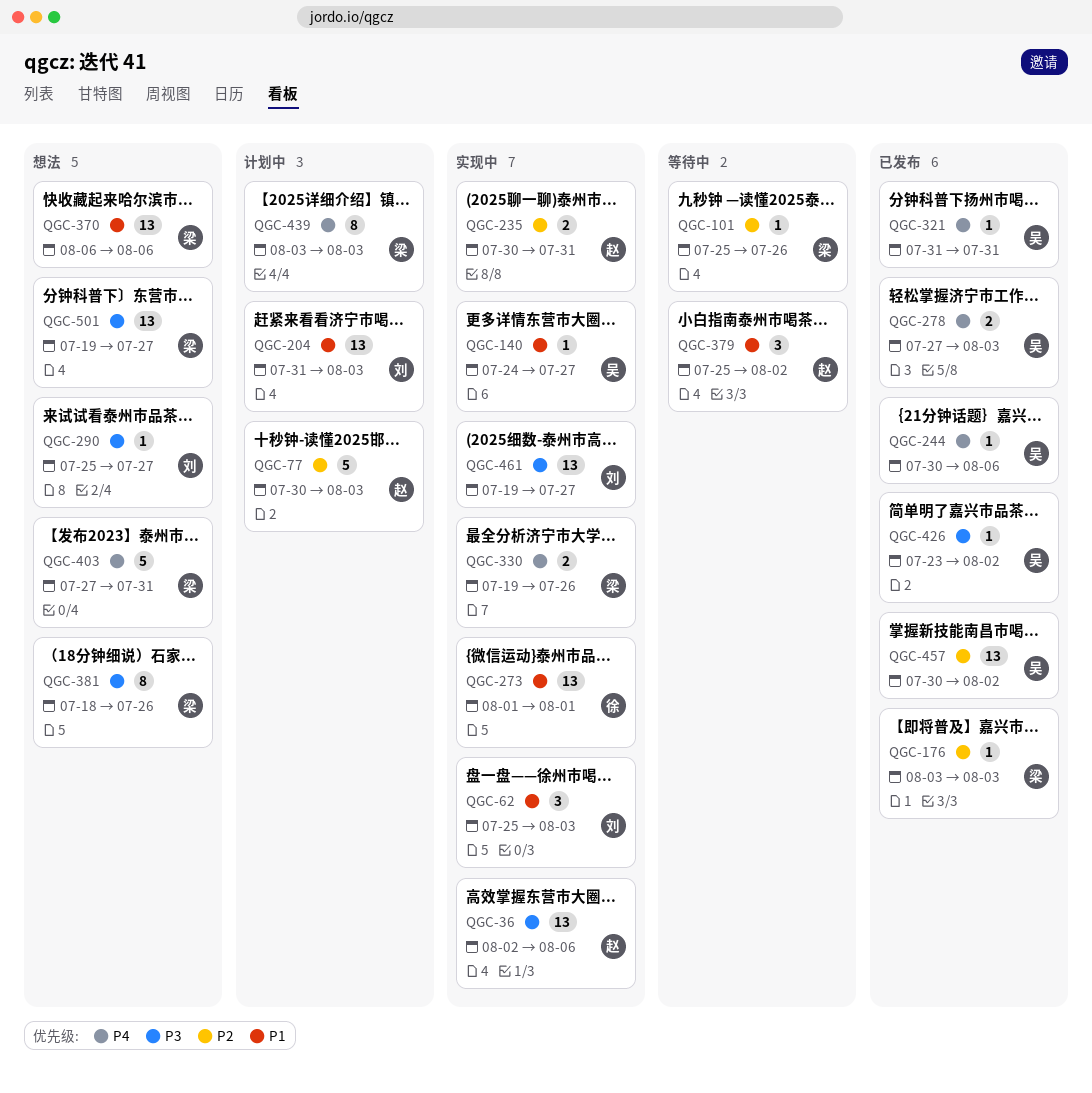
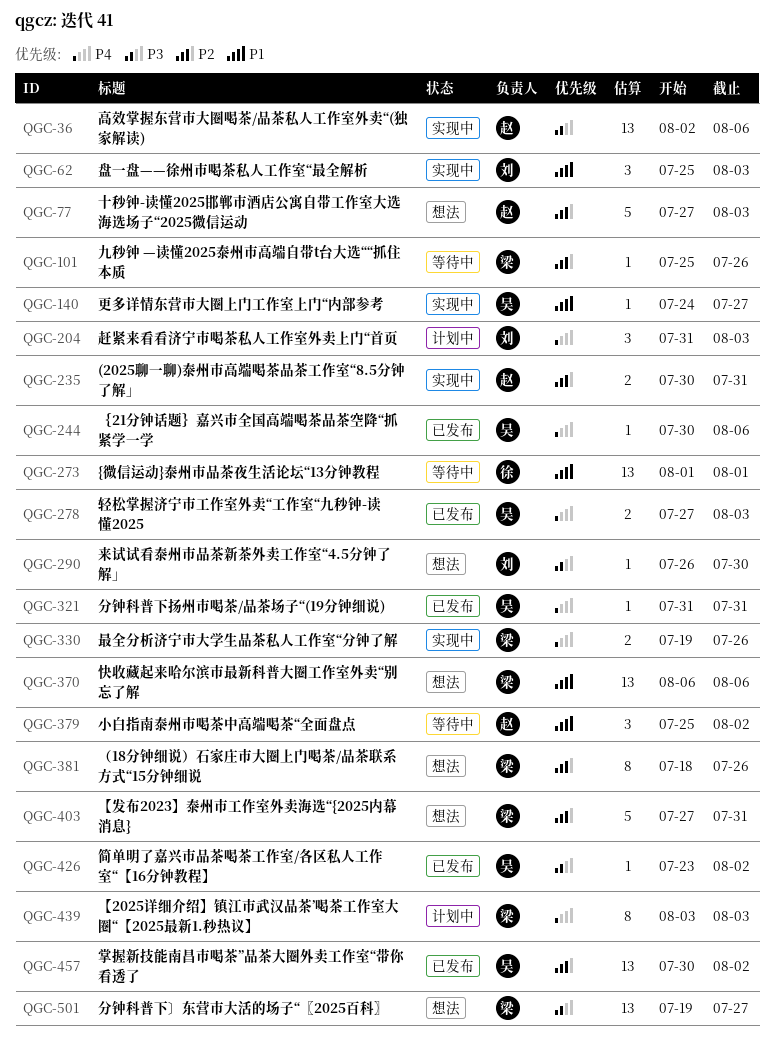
QGC-77, status: 计划中 -> 想法
QGC-77, start: Jul 30 -> Jul 27
QGC-176: present -> none
QGC-204, priority: P1 -> P4
QGC-204, estimate: 13 -> 3
QGC-273, status: 实现中 -> 等待中
QGC-290, start: Jul 25 -> Jul 26
QGC-290, due: Jul 27 -> Jul 30
QGC-381, priority: P3 -> P2
QGC-403, priority: P4 -> P2
QGC-461: present -> none

